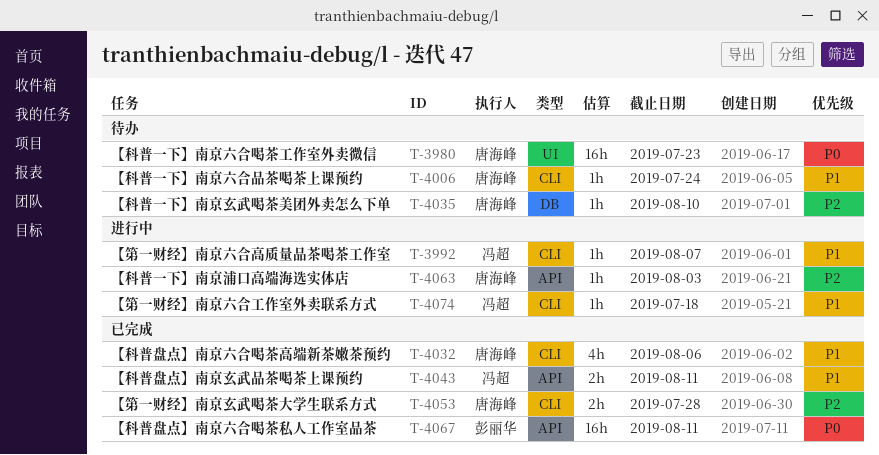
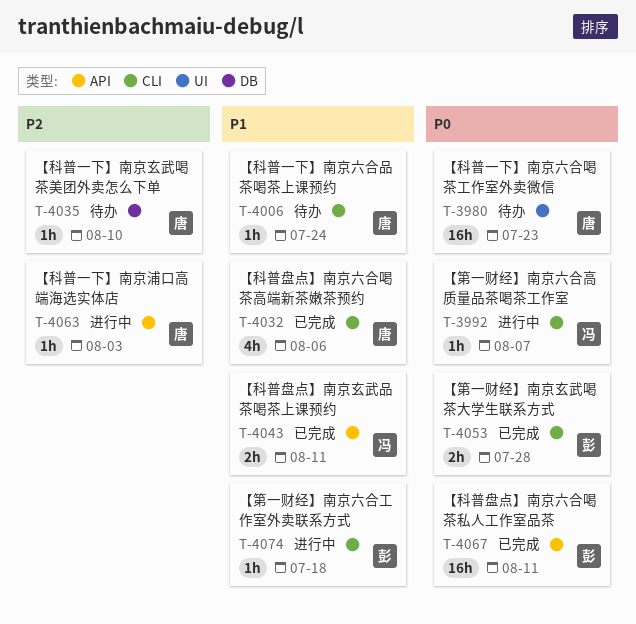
T-3992, priority: P1 -> P0
T-4053, owner: 唐海峰 -> 彭丽华
T-4053, priority: P2 -> P0
T-4074, owner: 冯超 -> 彭丽华

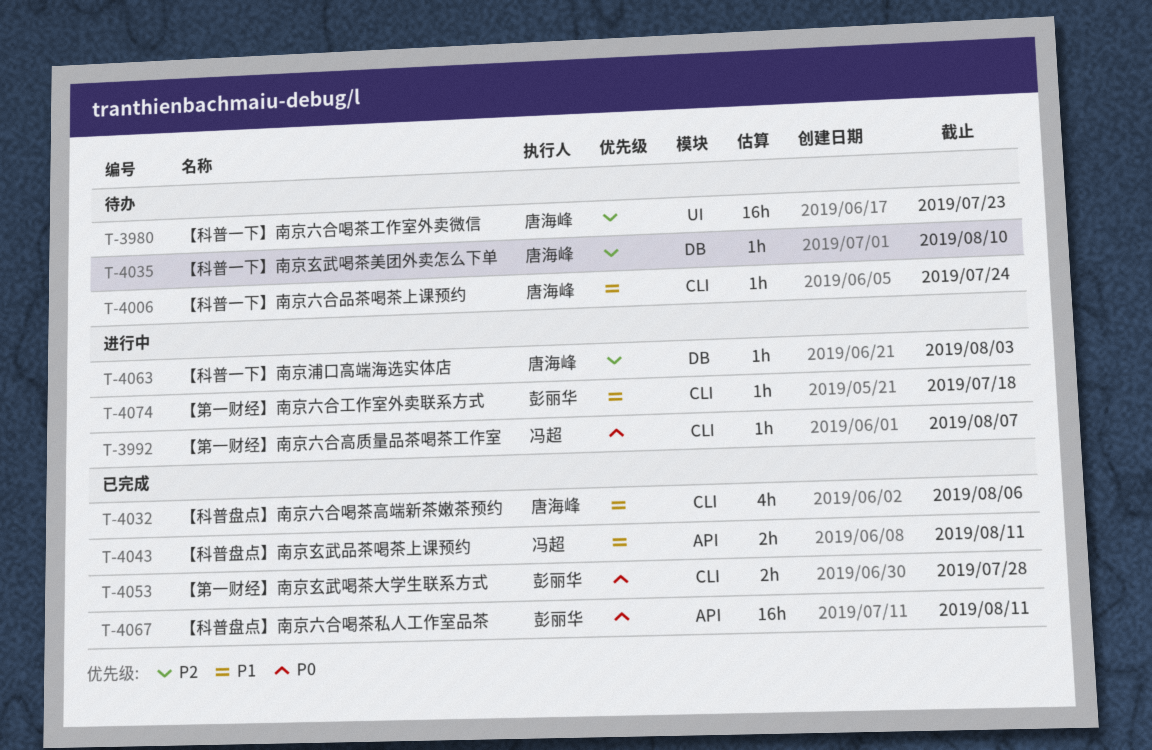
T-3980, priority: P0 -> P2
T-4063, label: API -> DB

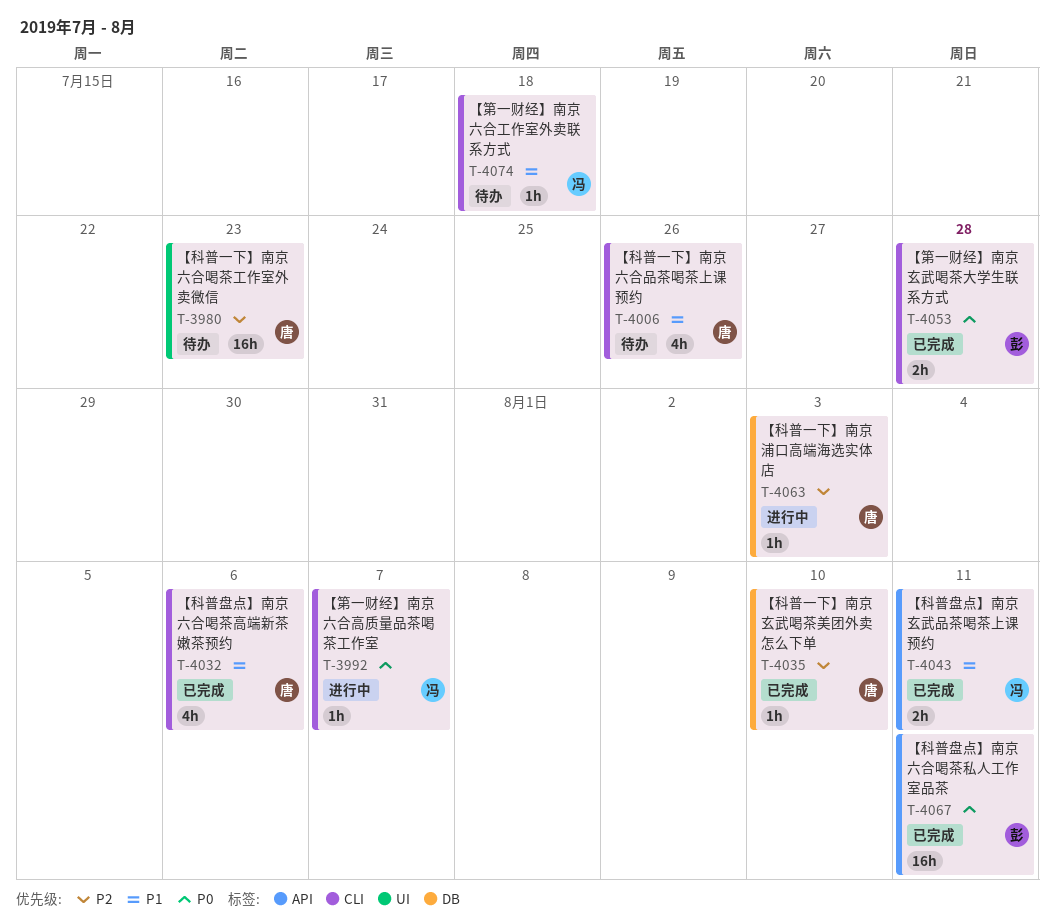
T-4006, estimate: 1h -> 4h
T-4006, due: Jul 24 -> Jul 26
T-4035, status: 待办 -> 已完成
T-4074, status: 进行中 -> 待办
T-4074, owner: 彭丽华 -> 冯超

